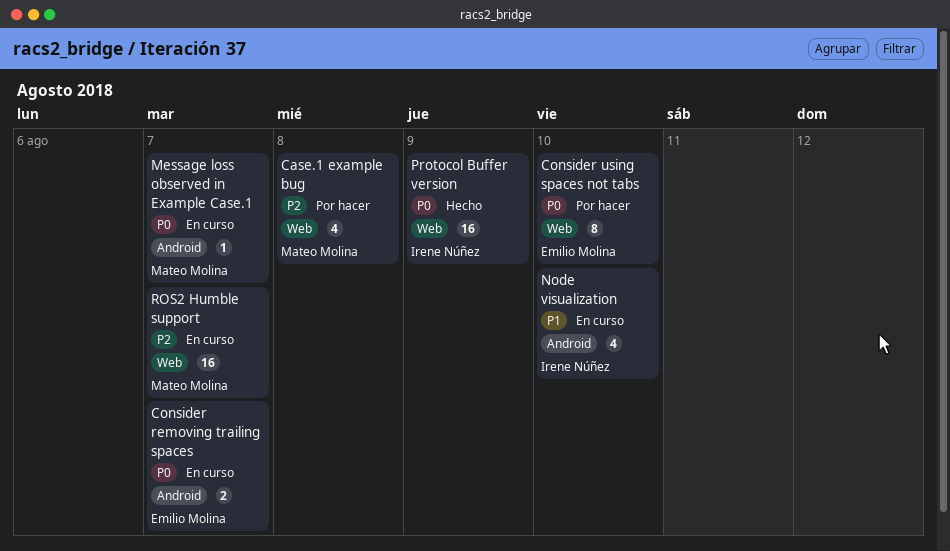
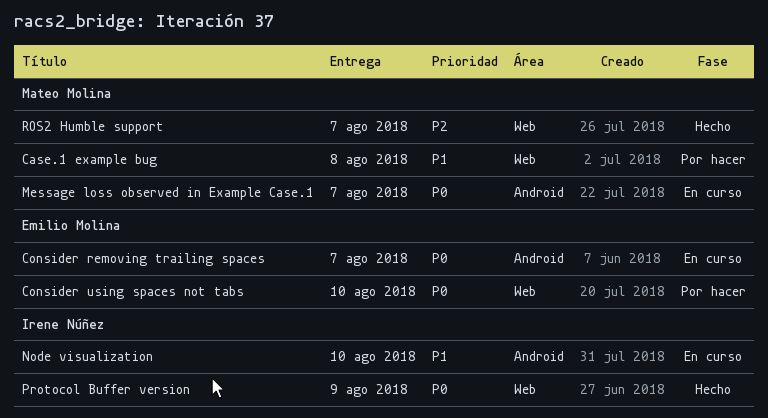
Case.1 example bug, priority: P2 -> P1
ROS2 Humble support, status: En curso -> Hecho

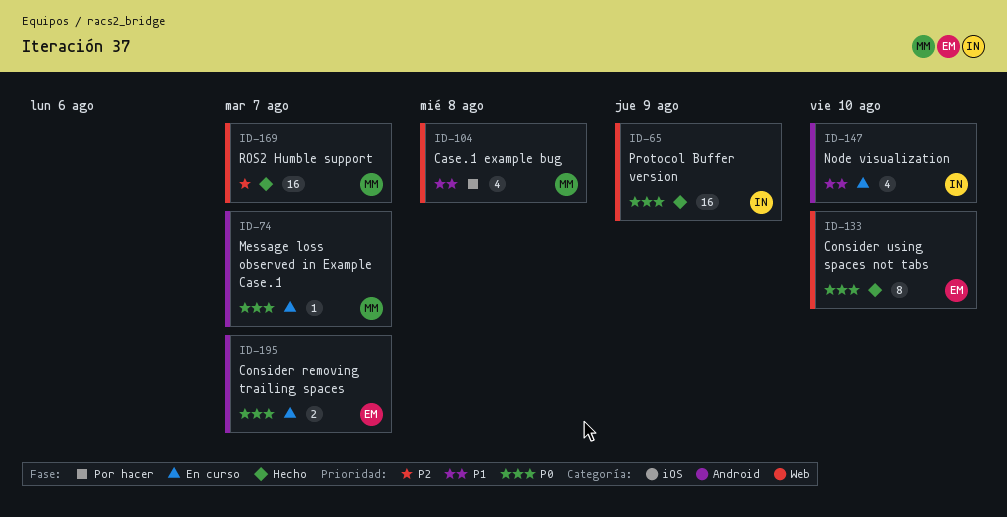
Consider using spaces not tabs, status: Por hacer -> Hecho

